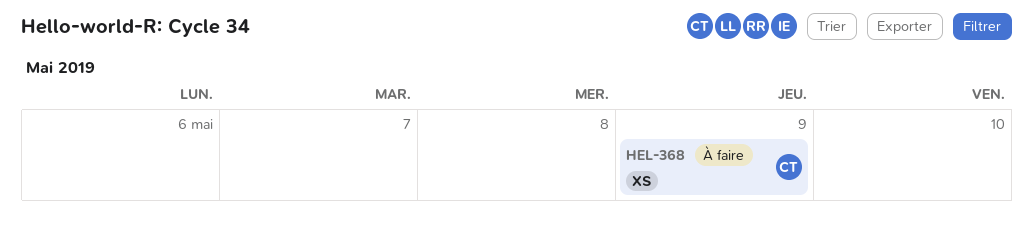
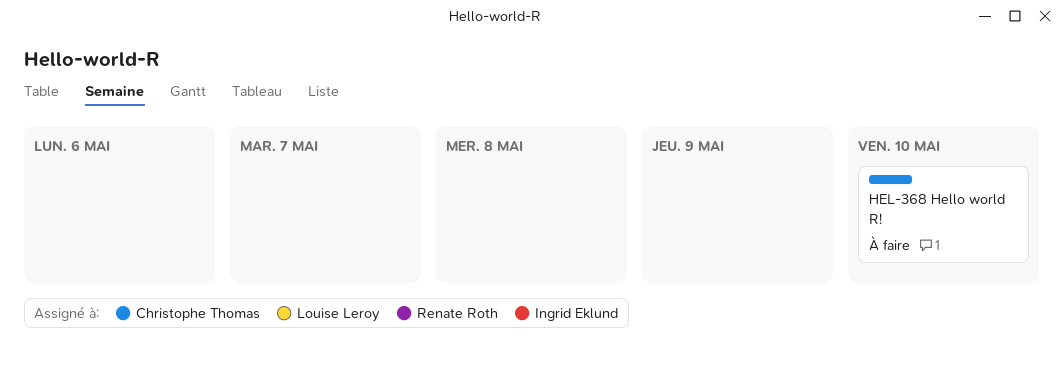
HEL-368, due: May 9 -> May 10

